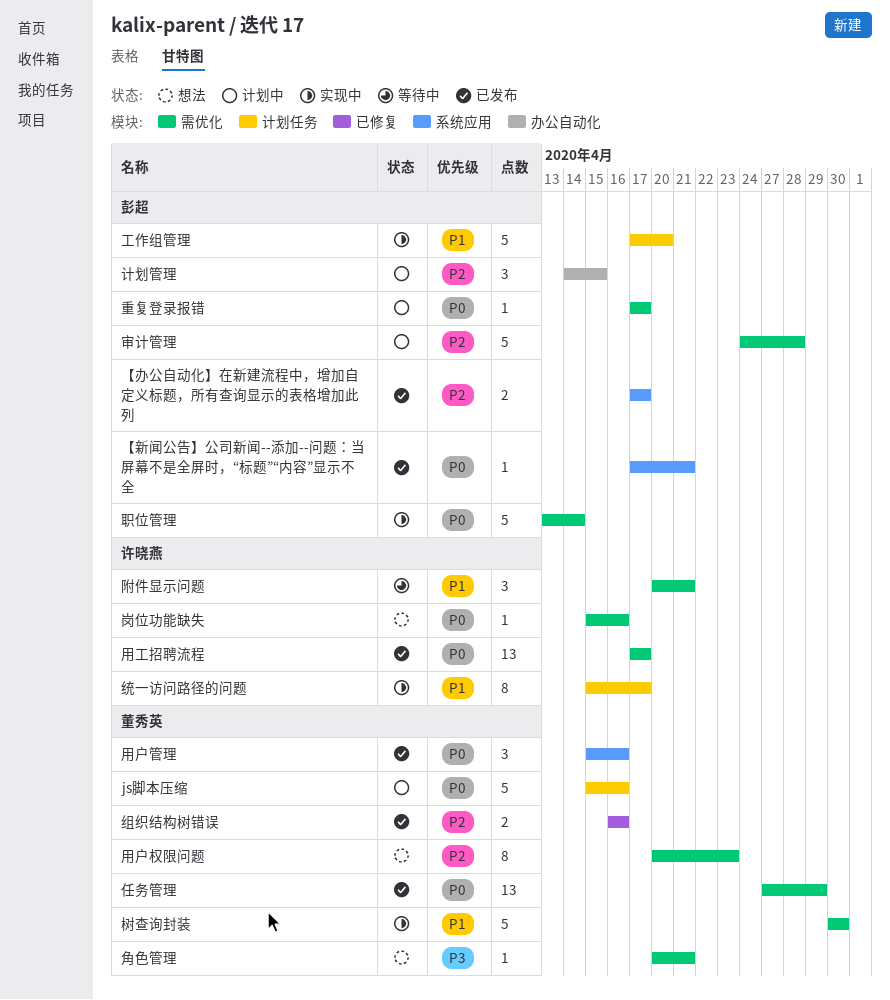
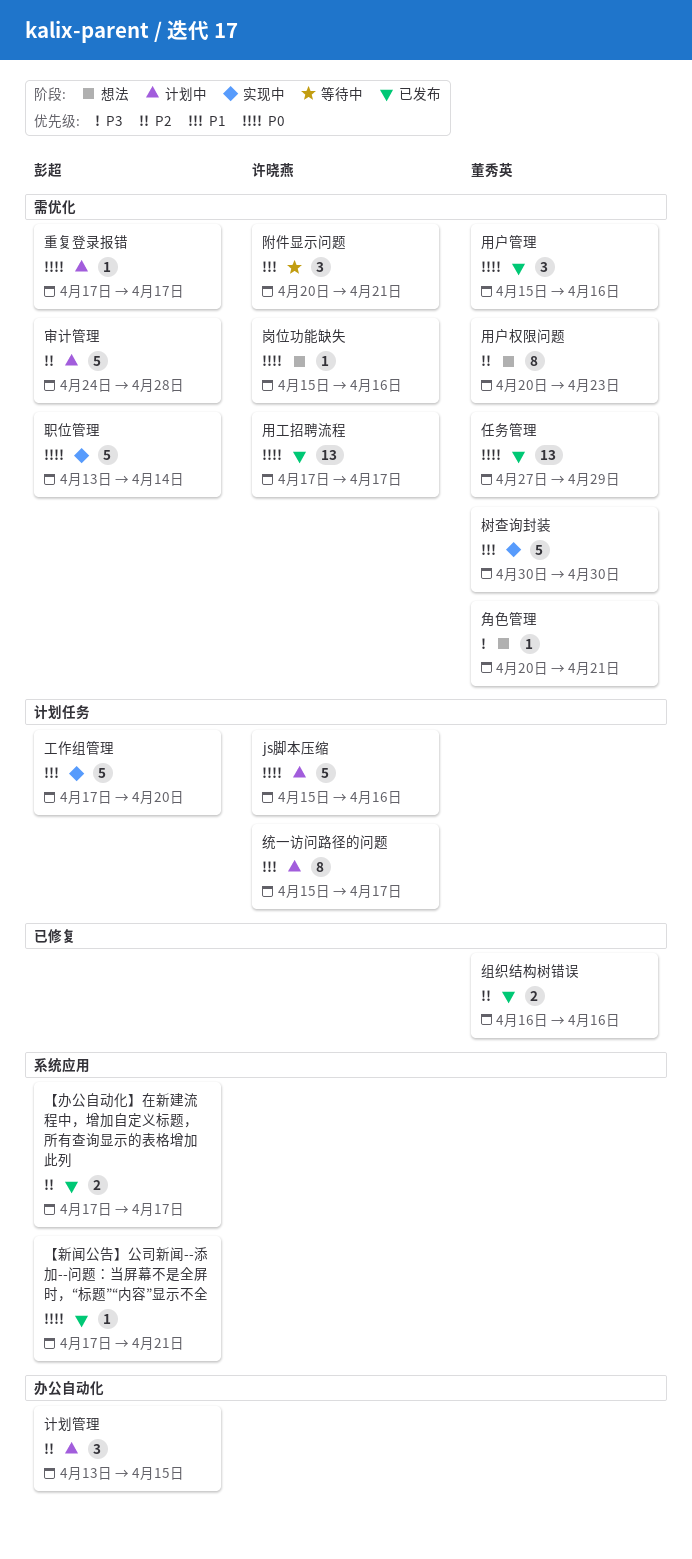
js脚本压缩, owner: 董秀英 -> 许晓燕
用户管理, label: 系统应用 -> 需优化
统一访问路径的问题, status: 实现中 -> 计划中
计划管理, start: Apr 14 -> Apr 13

